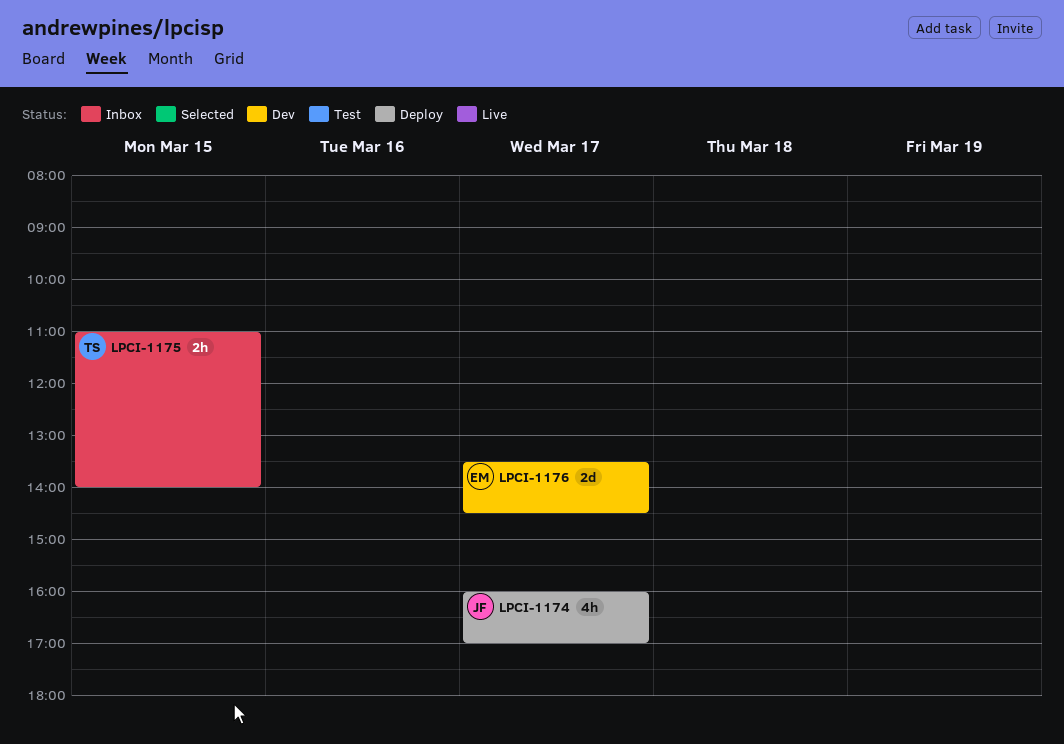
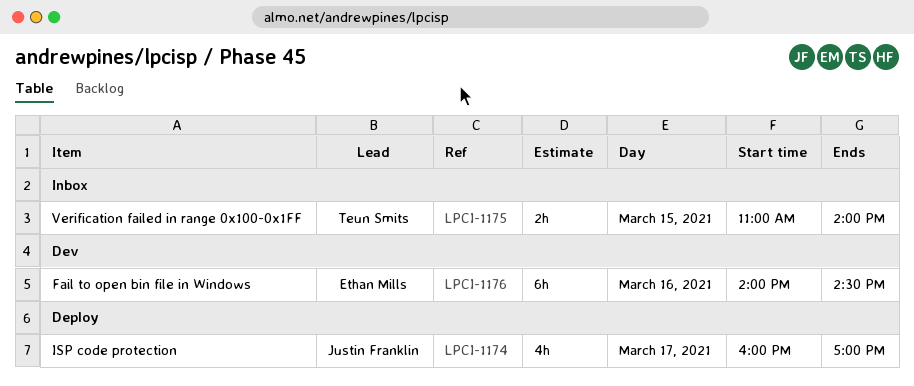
LPCI-1176, estimate: 2d -> 6h
LPCI-1176, day: Mar 17 -> Mar 16
LPCI-1176, begins: 13:30 -> 14:00

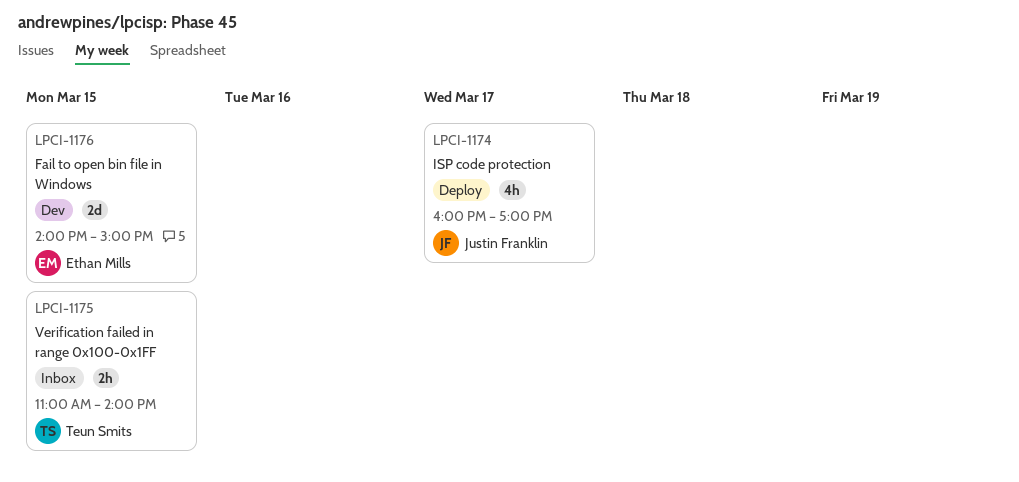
LPCI-1176, estimate: 6h -> 2d
LPCI-1176, day: Mar 16 -> Mar 15
LPCI-1176, ends: 14:30 -> 15:00

